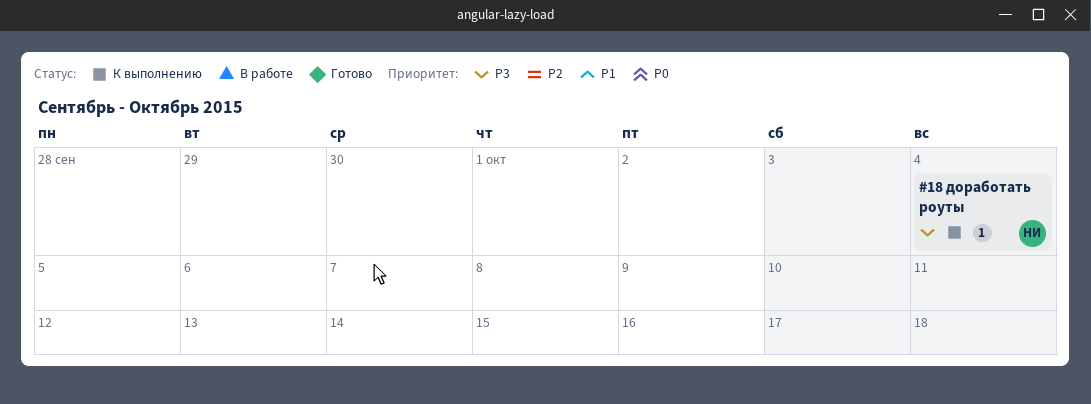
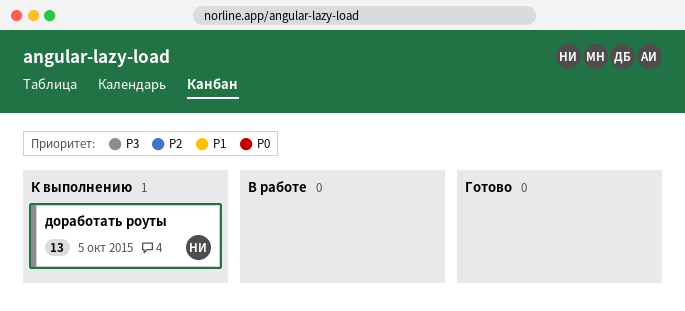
доработать роуты, estimate: 1 -> 13
доработать роуты, due: Oct 4 -> Oct 5

